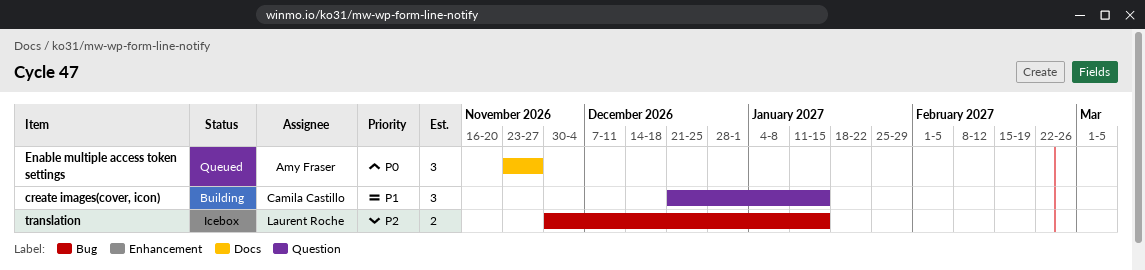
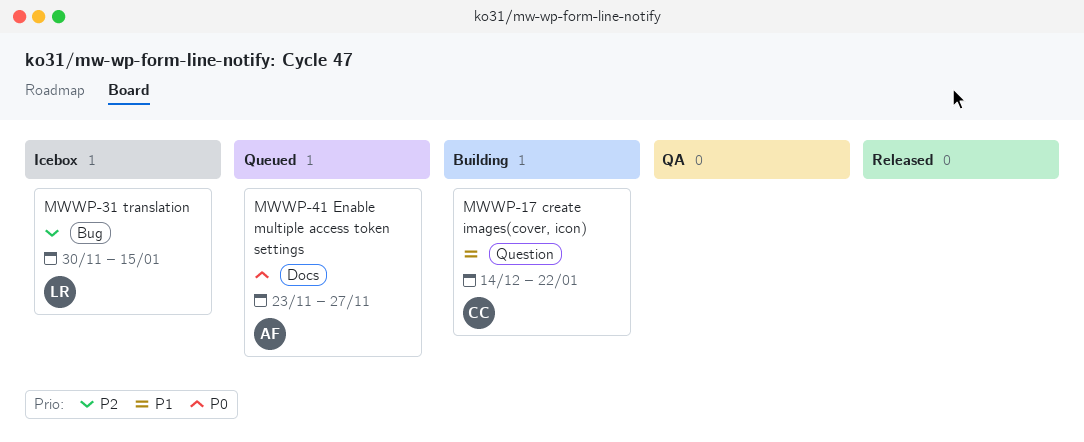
create images(cover, icon), start: Dec 21 -> Dec 14
create images(cover, icon), due: Jan 15 -> Jan 22

